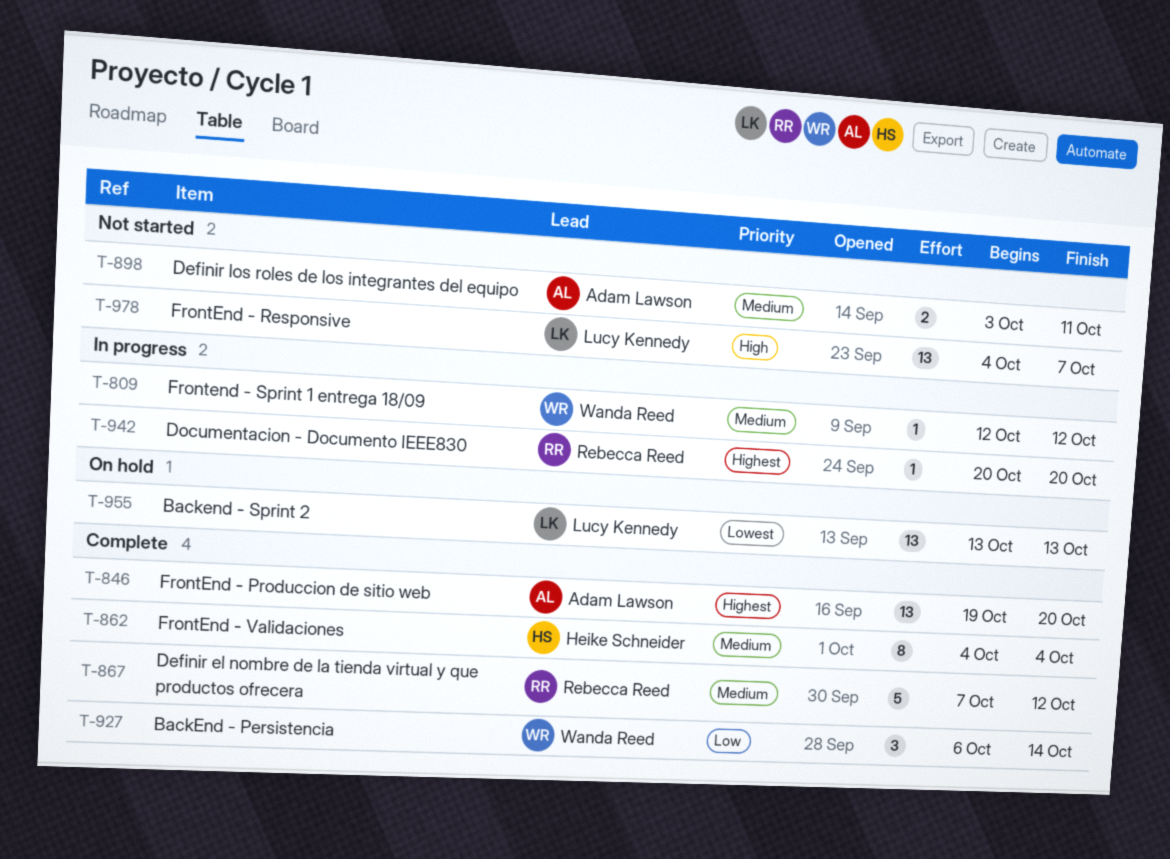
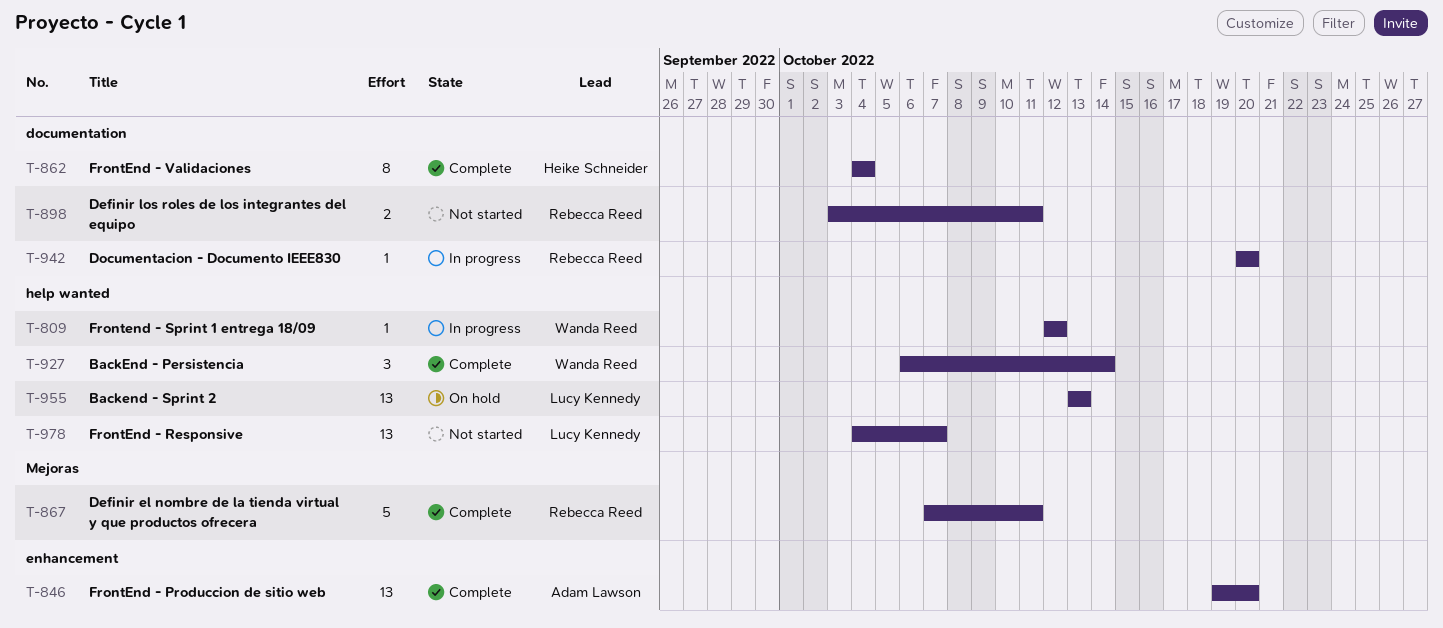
T-867, due: Oct 12 -> Oct 11
T-898, owner: Adam Lawson -> Rebecca Reed

